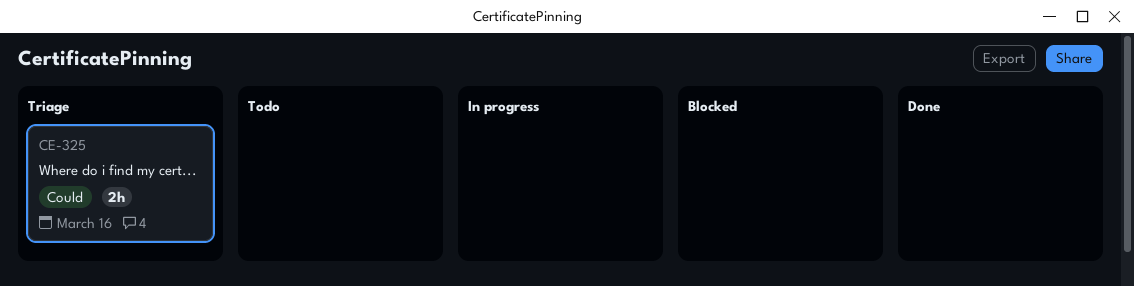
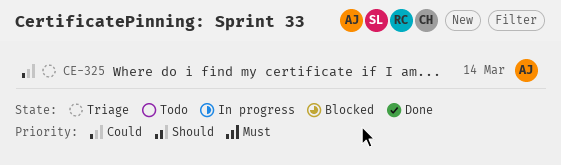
CE-325, due: Mar 16 -> Mar 14

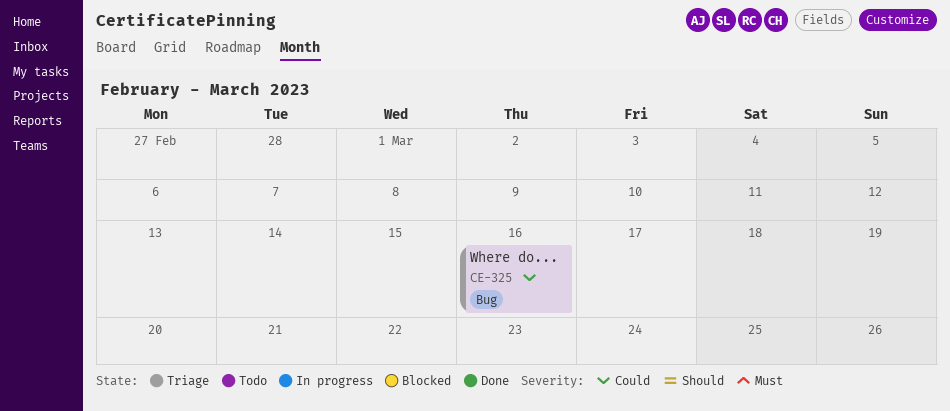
CE-325, due: Mar 14 -> Mar 16

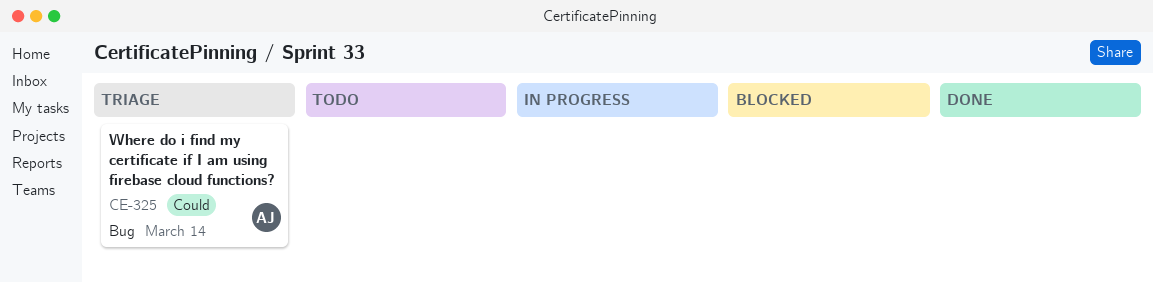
CE-325, due: Mar 16 -> Mar 14

